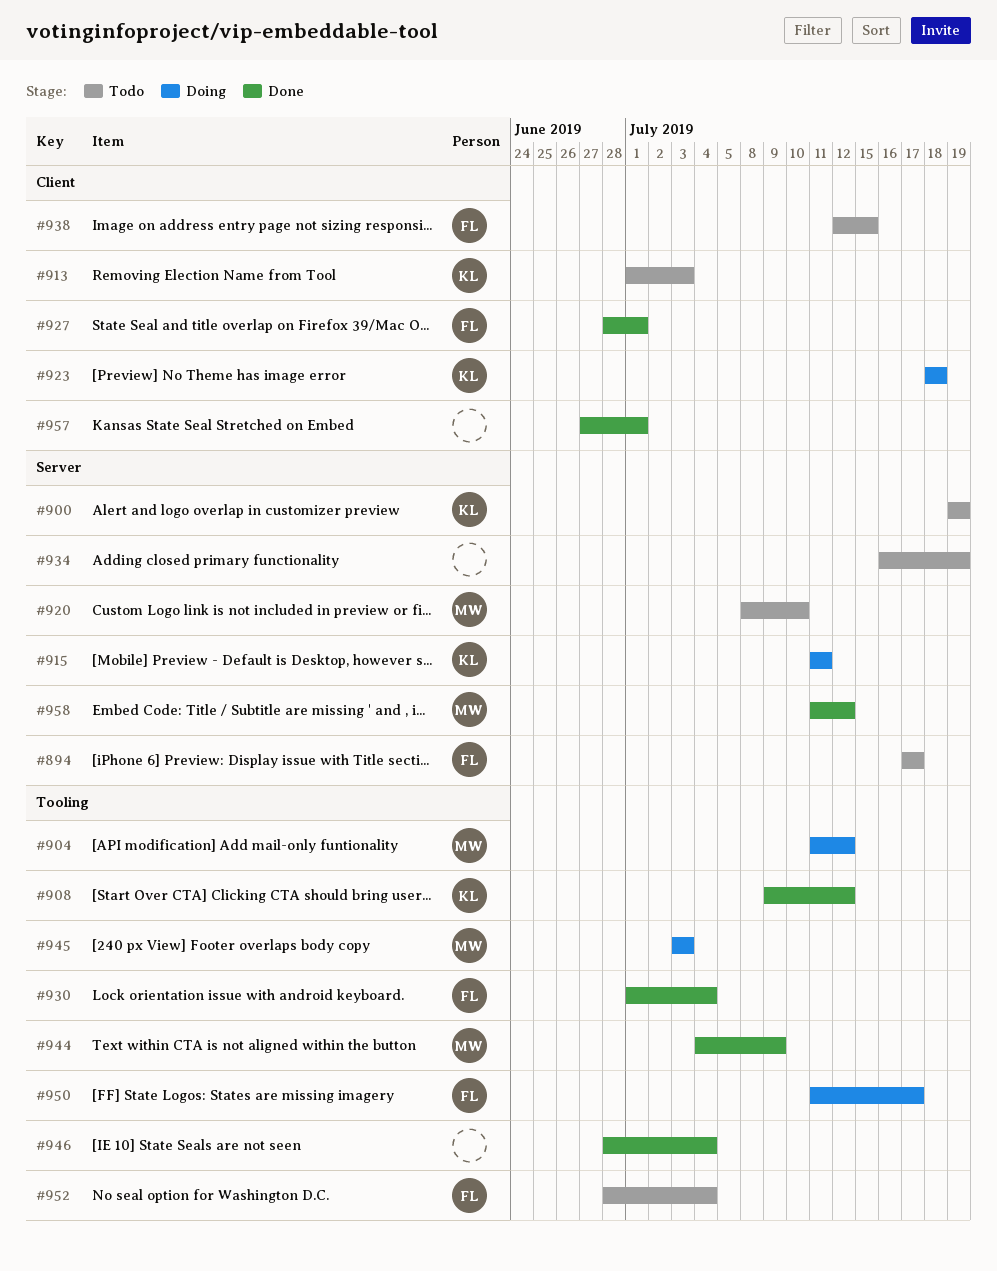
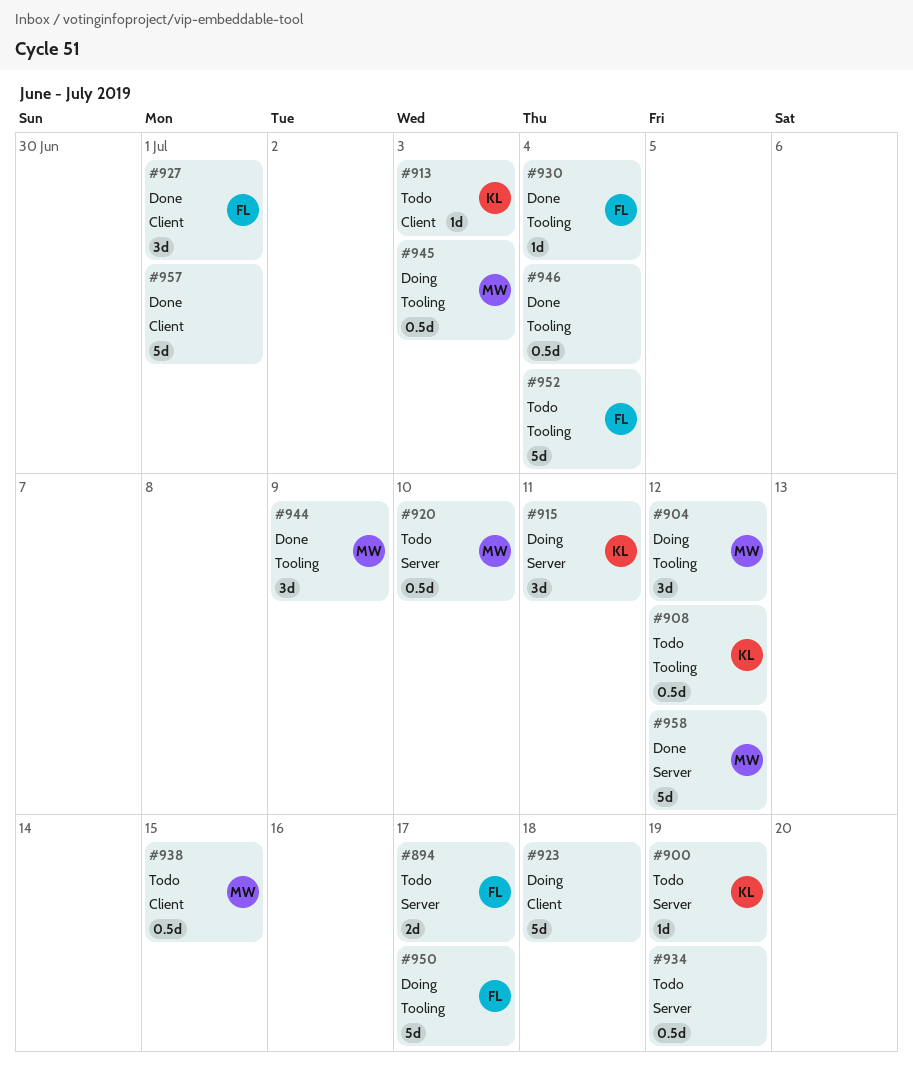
#908, status: Done -> Todo
#923, owner: KL -> none
#938, owner: FL -> MW

